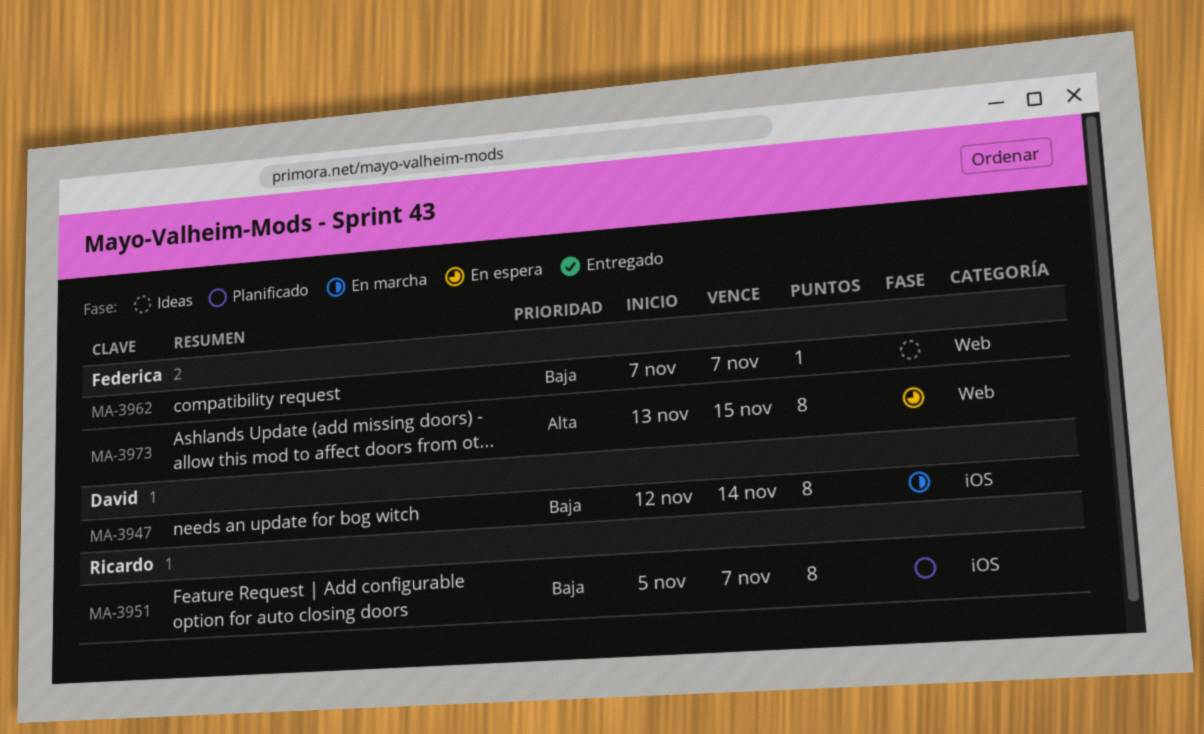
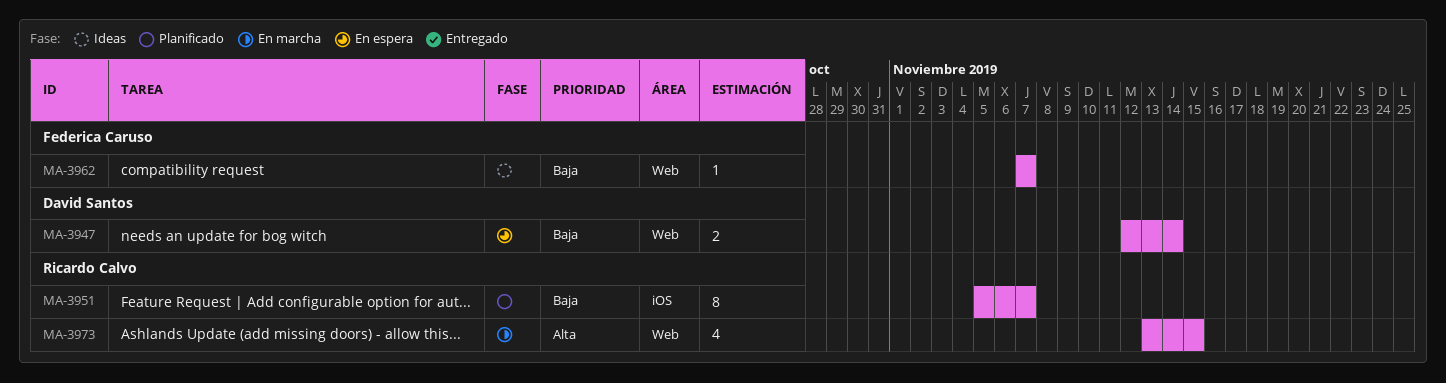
MA-3947, status: En marcha -> En espera
MA-3947, label: iOS -> Web
MA-3947, estimate: 8 -> 2
MA-3973, status: En espera -> En marcha
MA-3973, owner: Federica Caruso -> Ricardo Calvo
MA-3973, estimate: 8 -> 4

